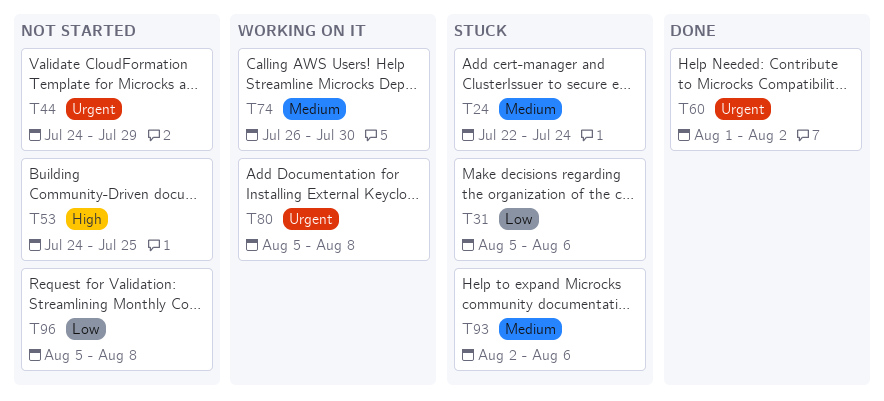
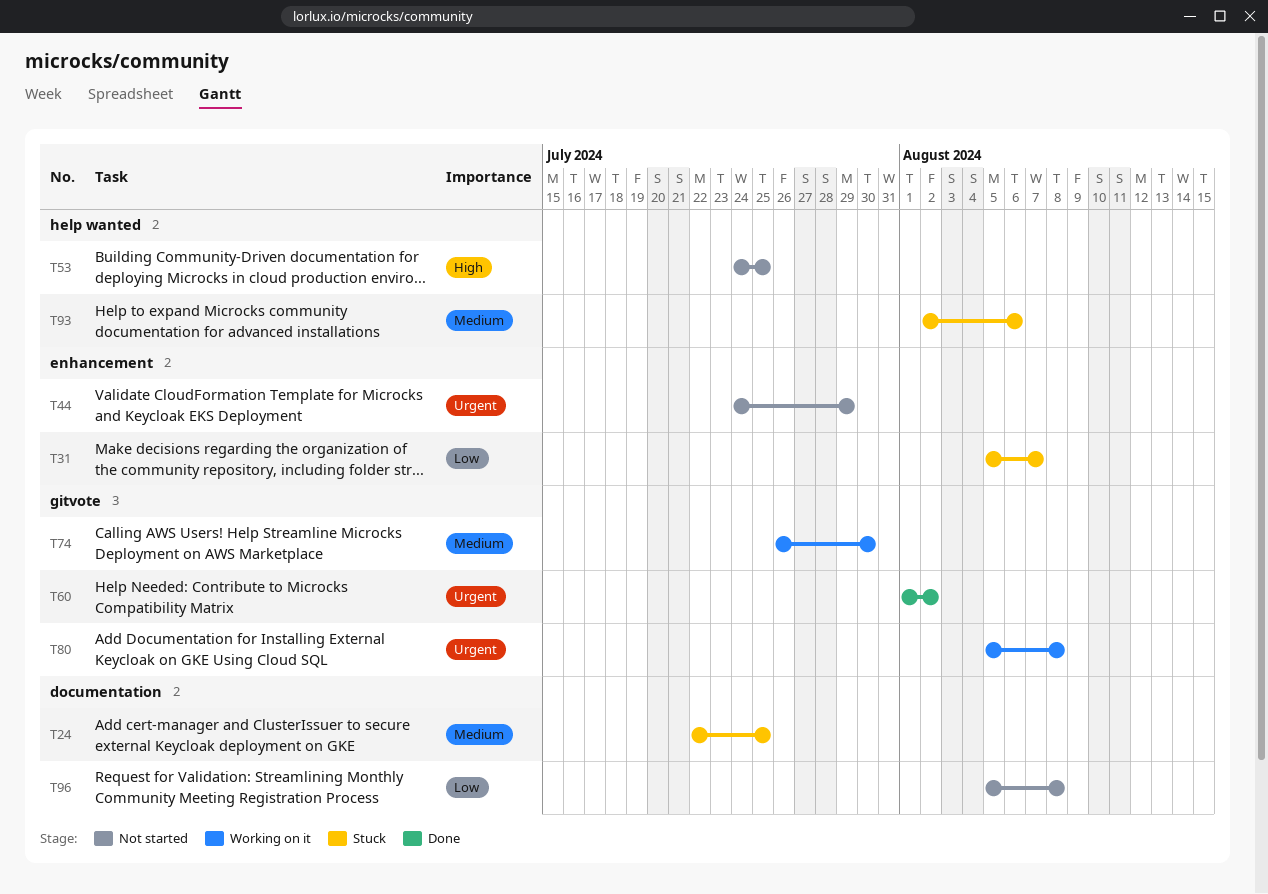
T24, due: Jul 24 -> Jul 25
T31, due: Aug 6 -> Aug 7

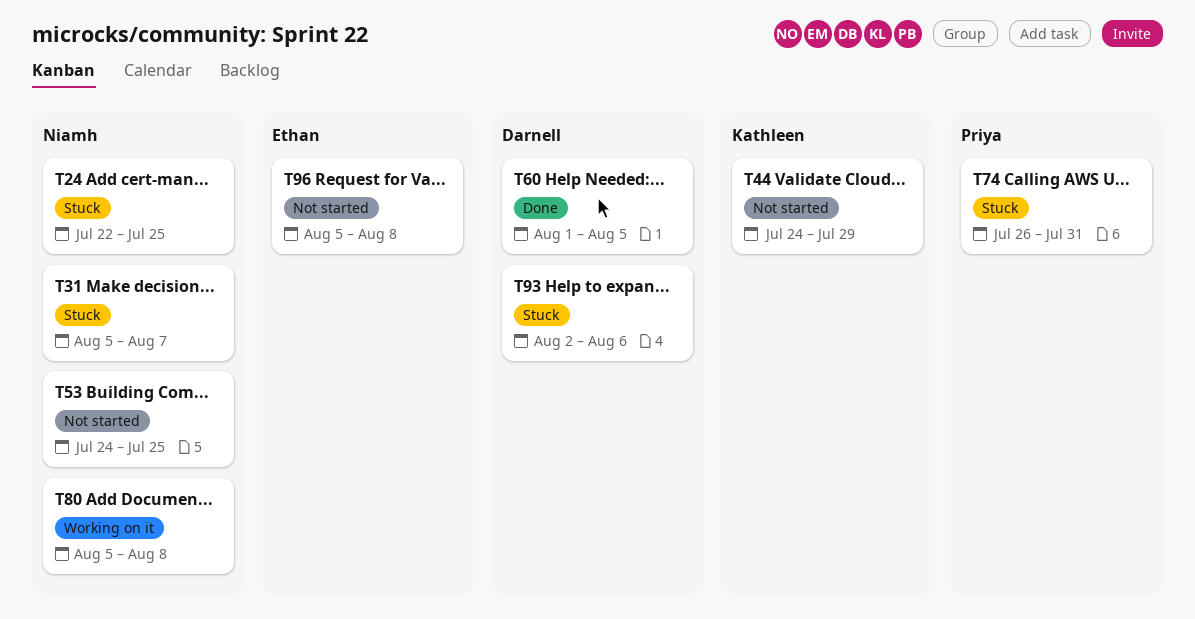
T60, due: Aug 2 -> Aug 5
T74, status: Working on it -> Stuck
T74, due: Jul 30 -> Jul 31

